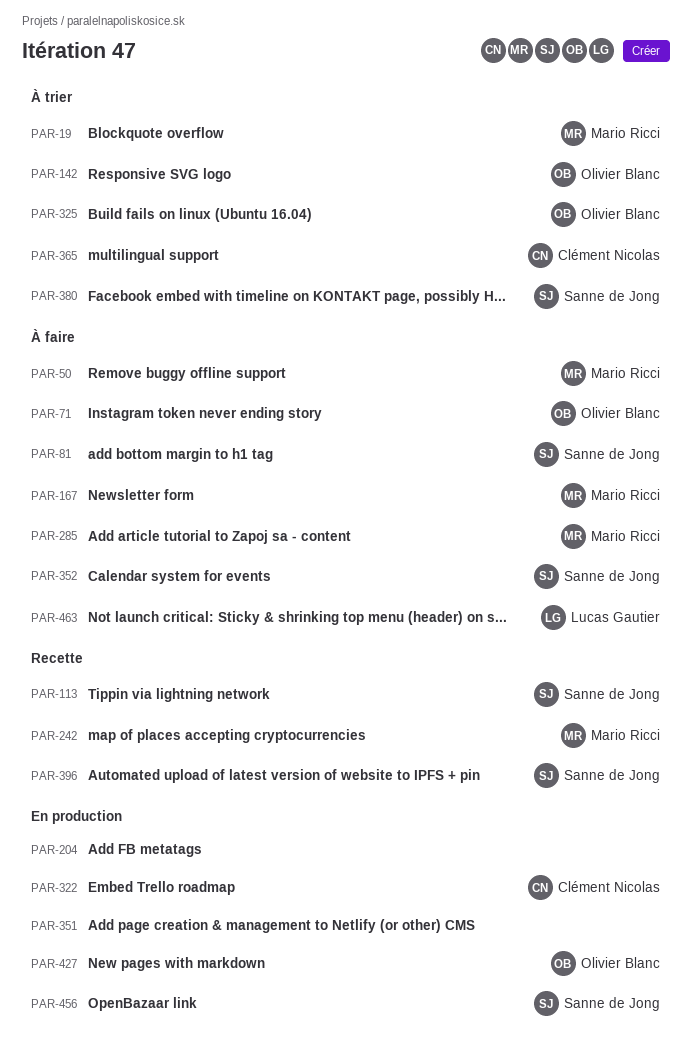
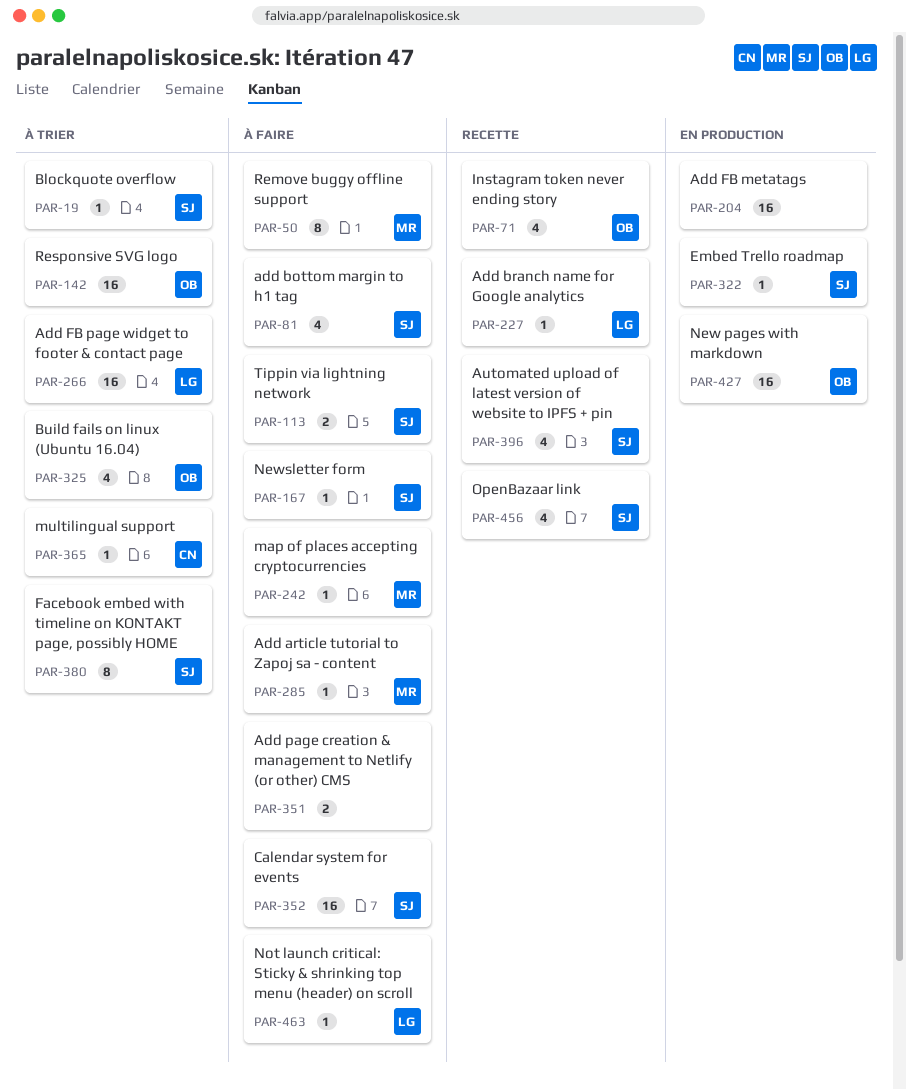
PAR-19, owner: Mario Ricci -> Sanne de Jong
PAR-71, status: À faire -> Recette
PAR-113, status: Recette -> À faire
PAR-167, owner: Mario Ricci -> Sanne de Jong
PAR-227: none -> present
PAR-242, status: Recette -> À faire
PAR-266: none -> present
PAR-322, owner: Clément Nicolas -> Sanne de Jong
PAR-351, status: En production -> À faire
PAR-456, status: En production -> Recette

